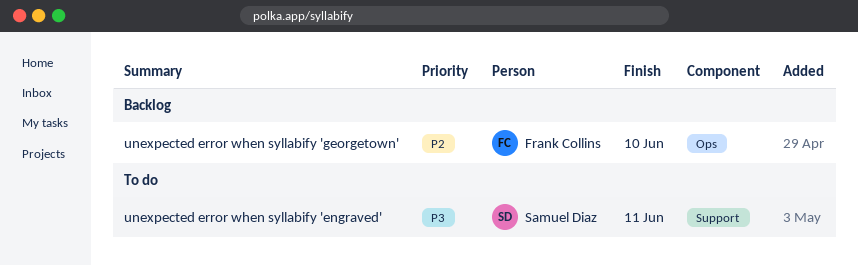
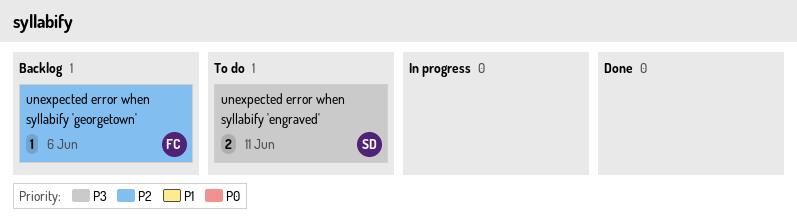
unexpected error when syllabify 'georgetown', due: Jun 10 -> Jun 6

